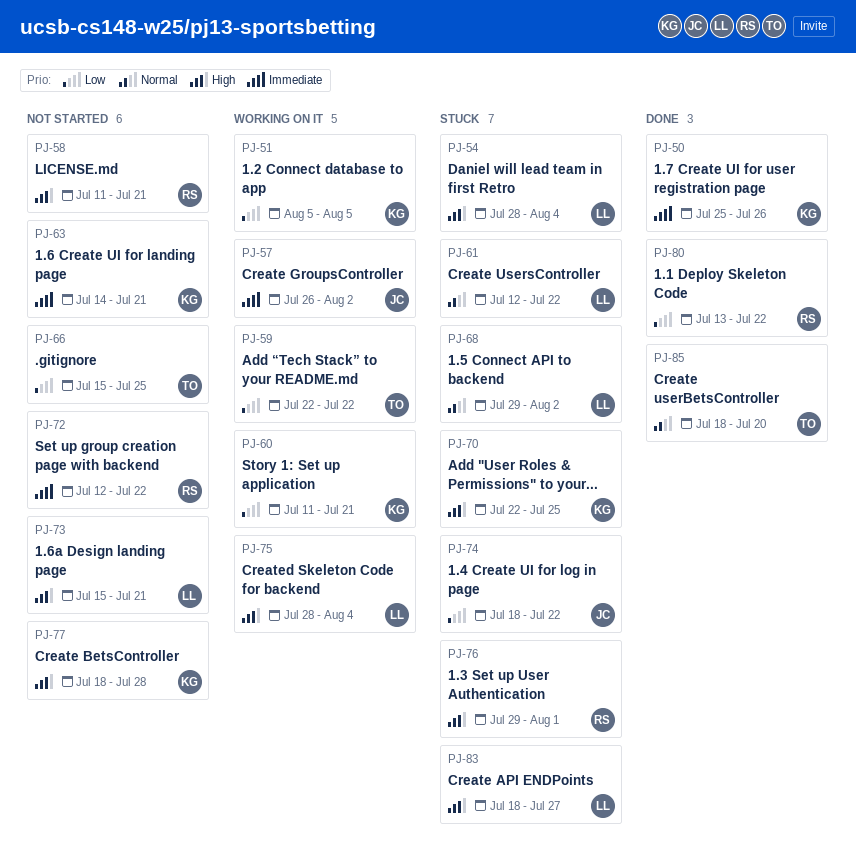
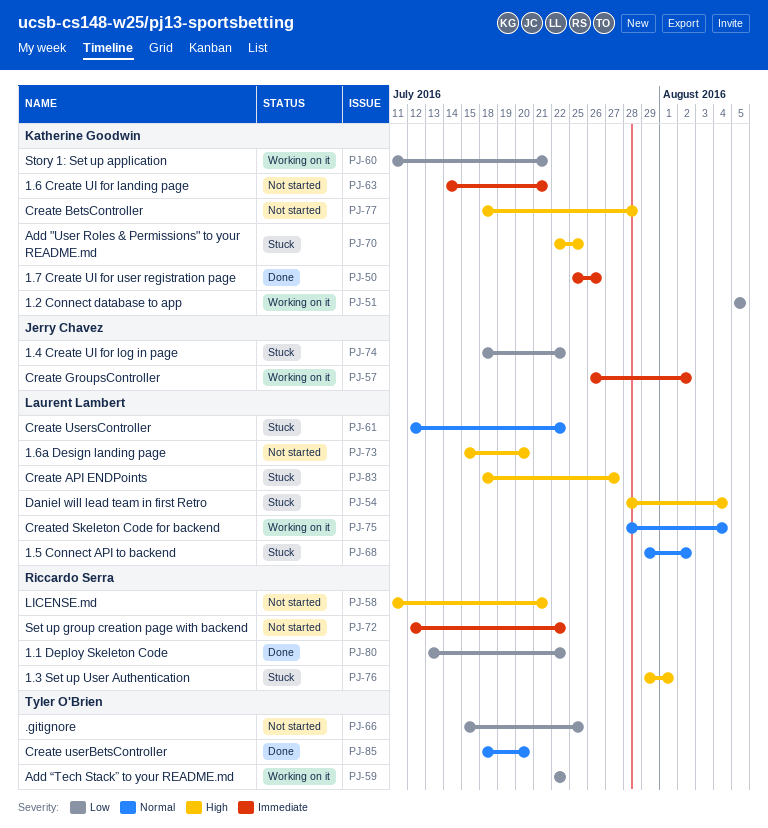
PJ-73, due: Jul 21 -> Jul 20
PJ-75, priority: High -> Normal

